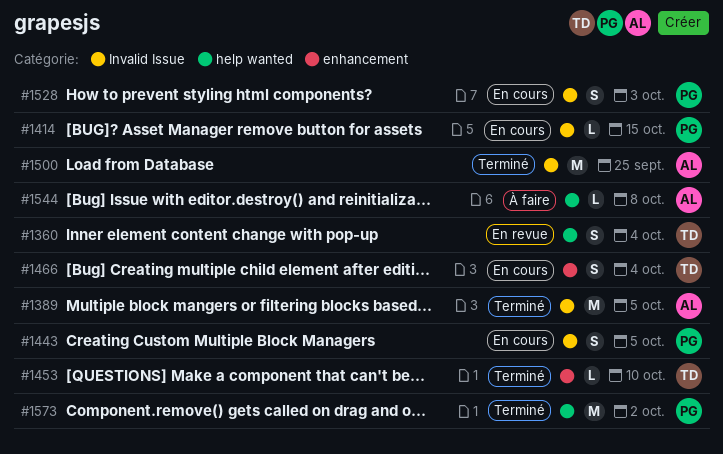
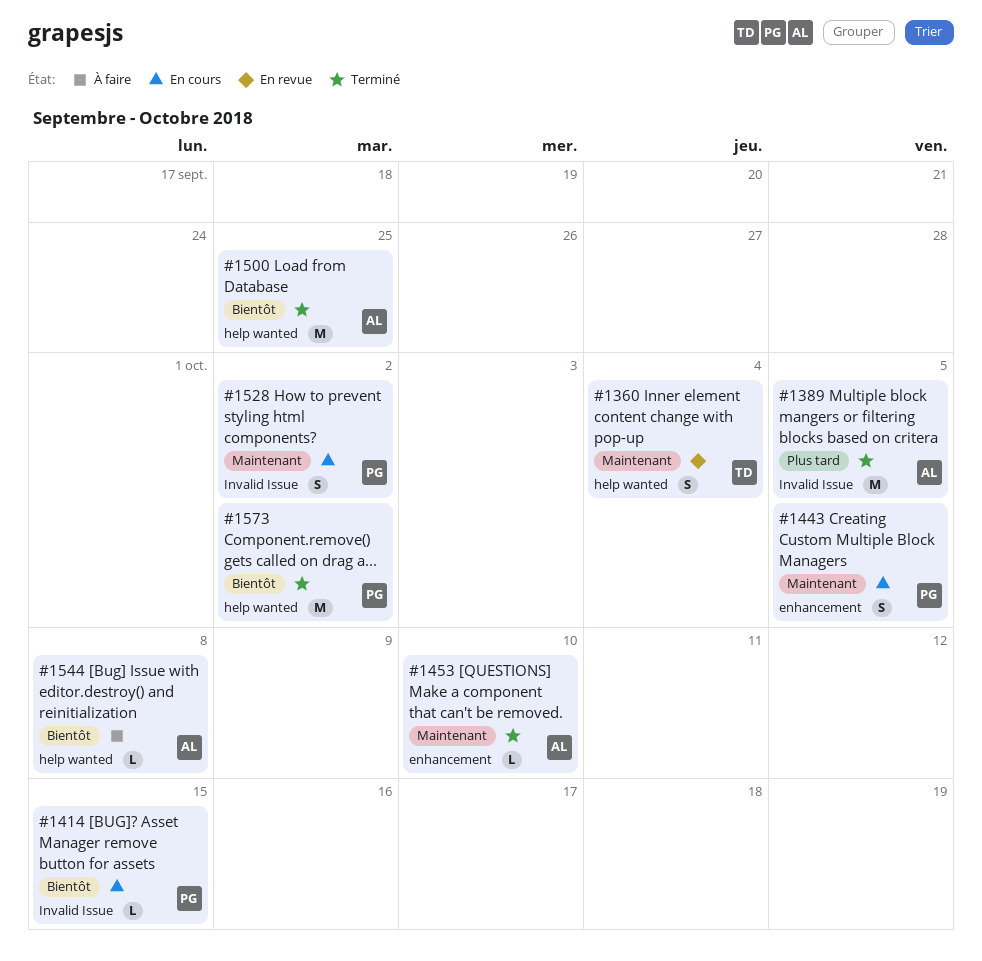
#1443, label: Invalid Issue -> enhancement
#1453, owner: TD -> AL
#1466: present -> none
#1500, label: Invalid Issue -> help wanted
#1528, due: Oct 3 -> Oct 2

